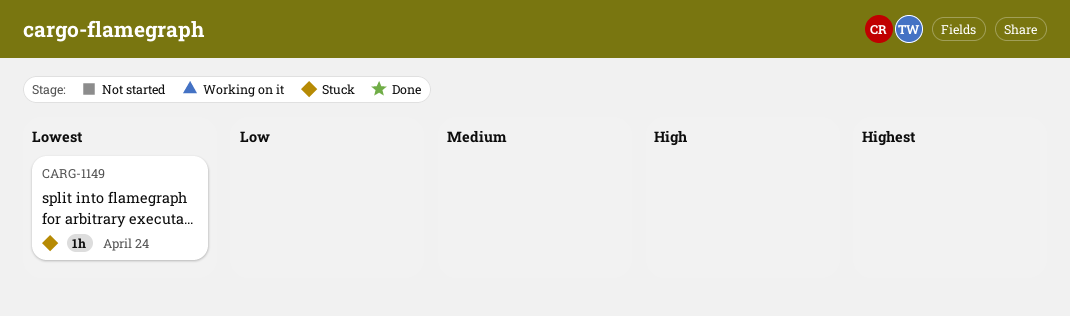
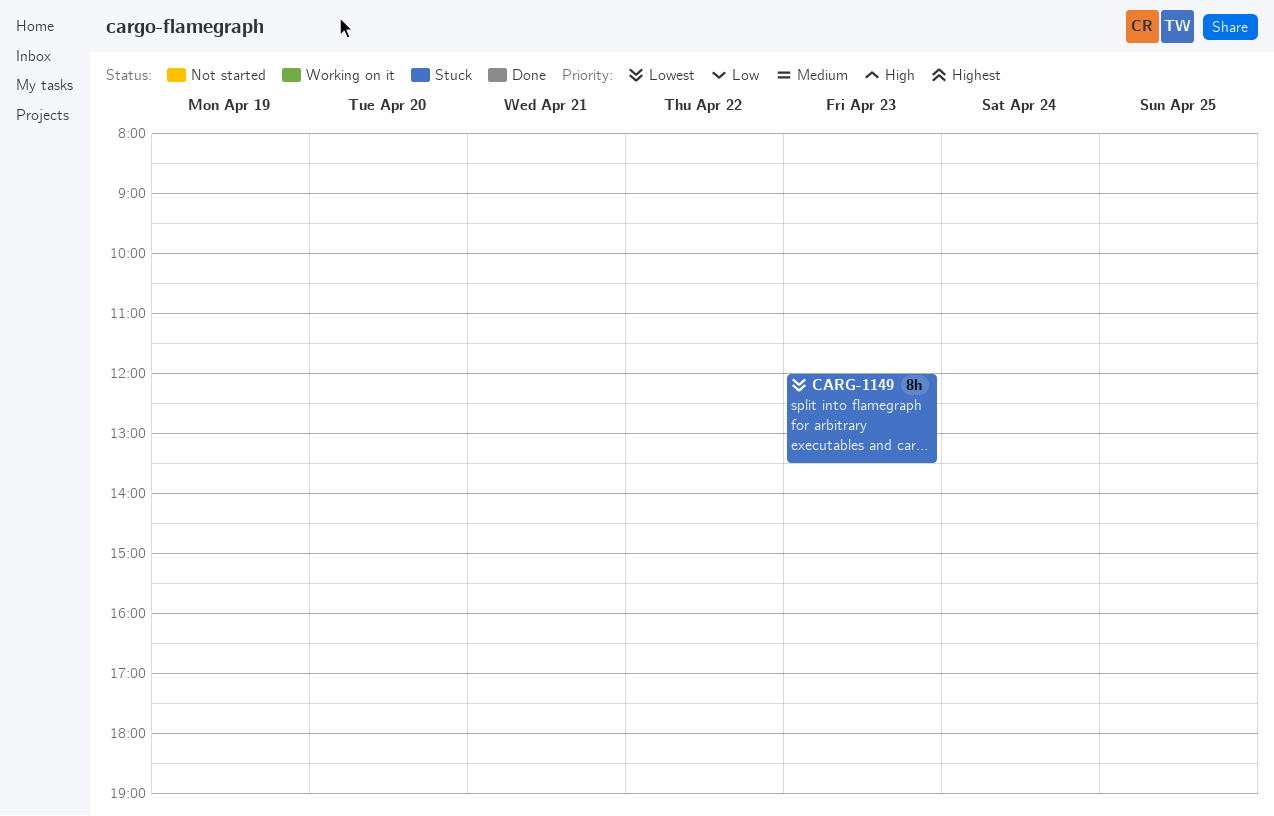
CARG-1149, estimate: 1h -> 8h
CARG-1149, day: Apr 24 -> Apr 23

